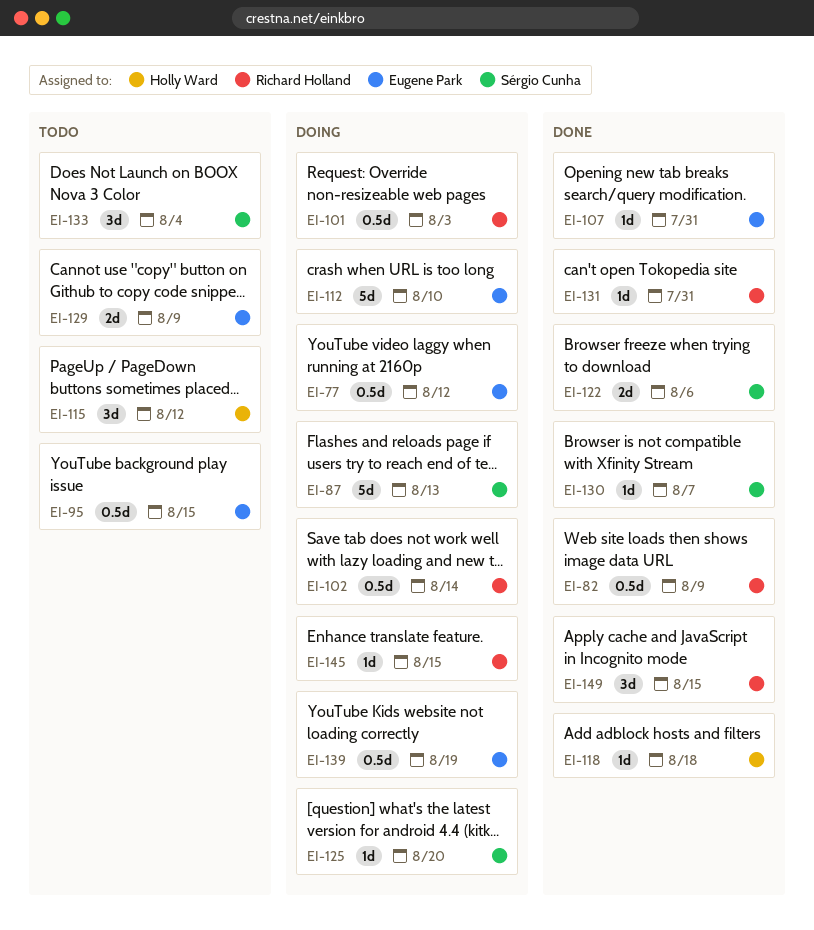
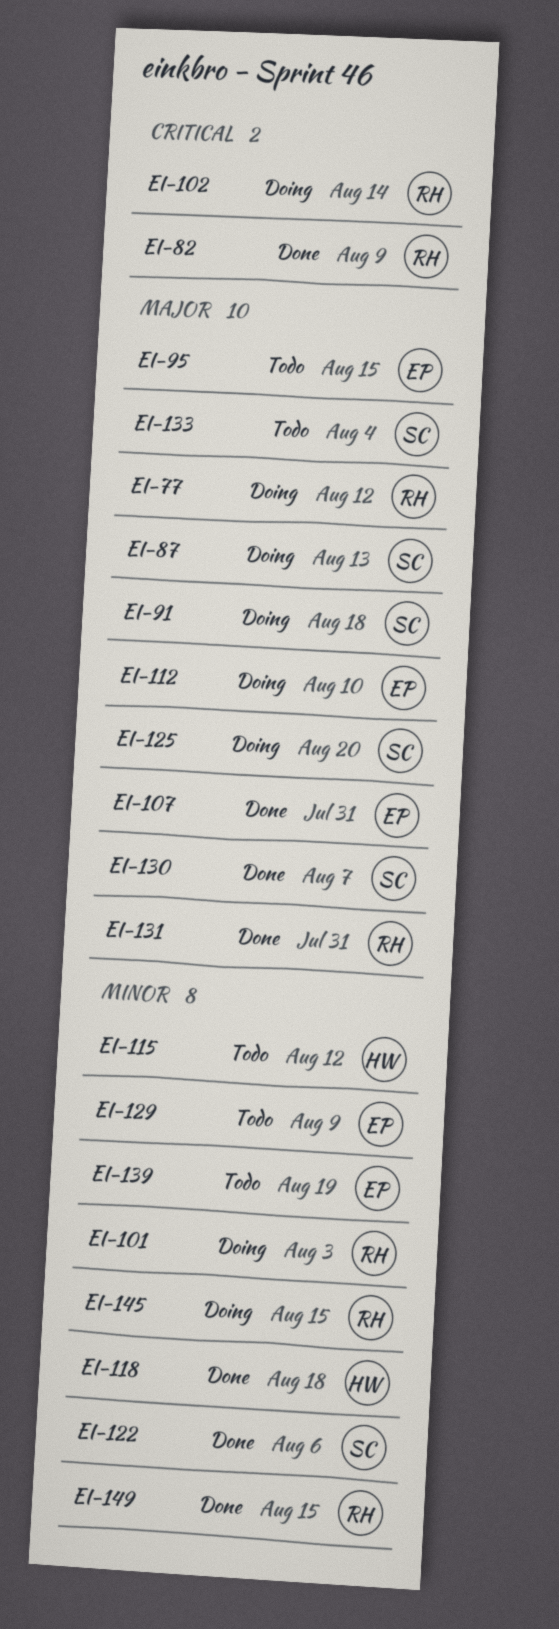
EI-77, owner: Eugene Park -> Richard Holland
EI-91: none -> present
EI-139, status: Doing -> Todo

